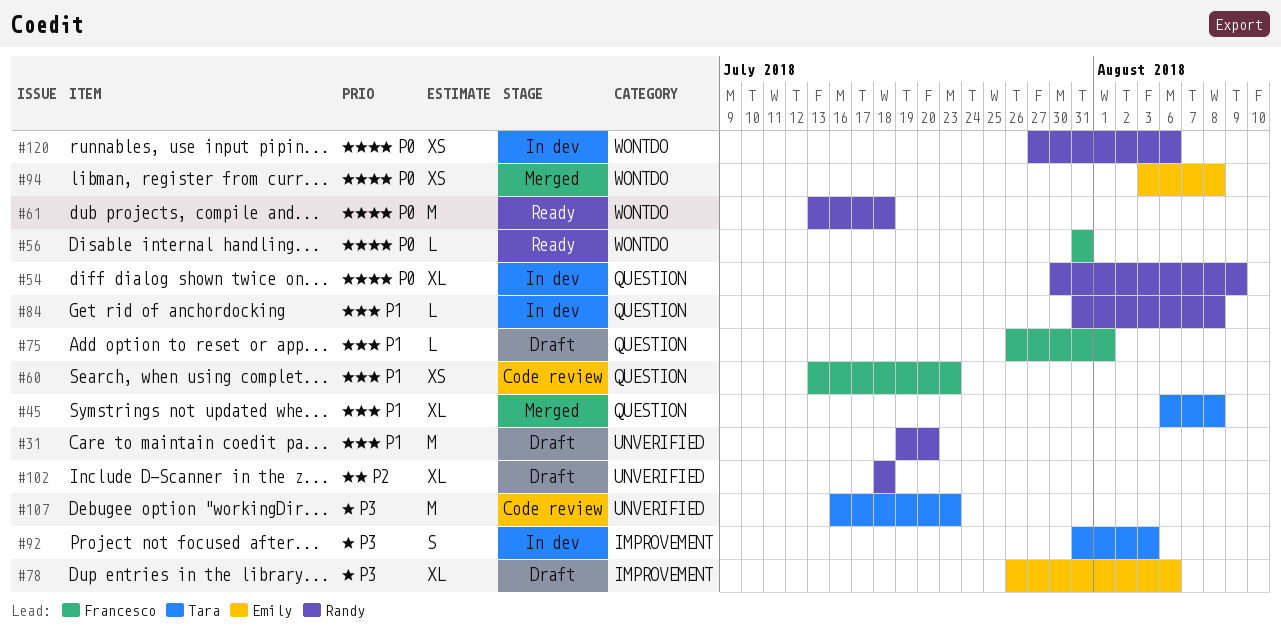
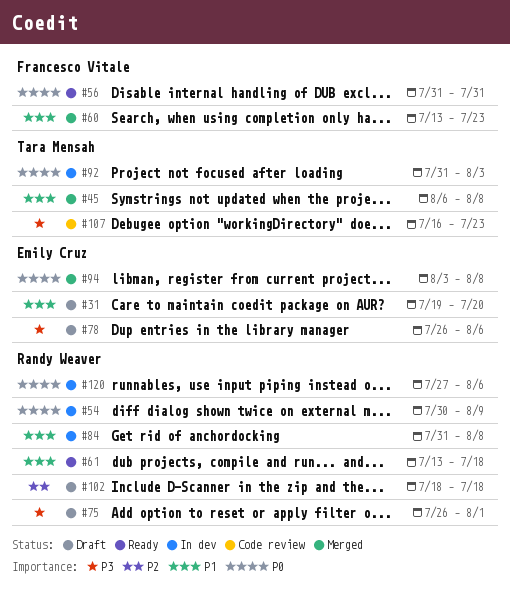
#31, owner: Randy Weaver -> Emily Cruz
#60, status: Code review -> Merged
#61, priority: P0 -> P1
#75, owner: Francesco Vitale -> Randy Weaver
#75, priority: P1 -> P3
#92, priority: P3 -> P0

